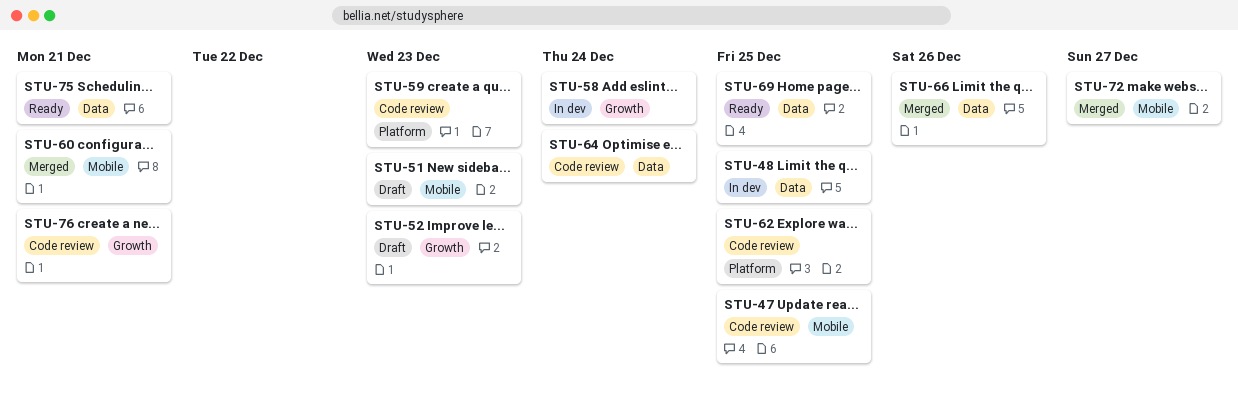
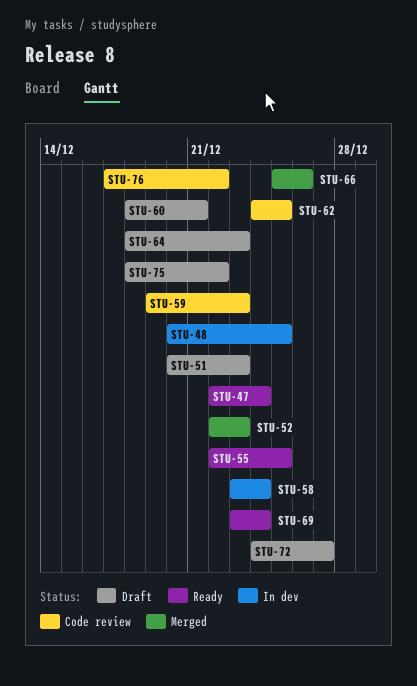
STU-47, status: Code review -> Ready
STU-47, due: Dec 25 -> Dec 24
STU-52, status: Draft -> Merged
STU-55: none -> present
STU-60, status: Merged -> Draft
STU-64, status: Code review -> Draft
STU-64, due: Dec 24 -> Dec 23
STU-69, due: Dec 25 -> Dec 24
STU-72, status: Merged -> Draft
STU-75, status: Ready -> Draft
STU-75, due: Dec 21 -> Dec 22
STU-76, due: Dec 21 -> Dec 22

